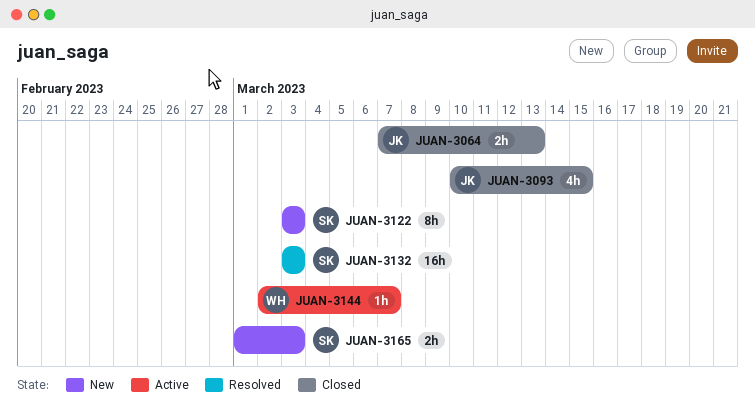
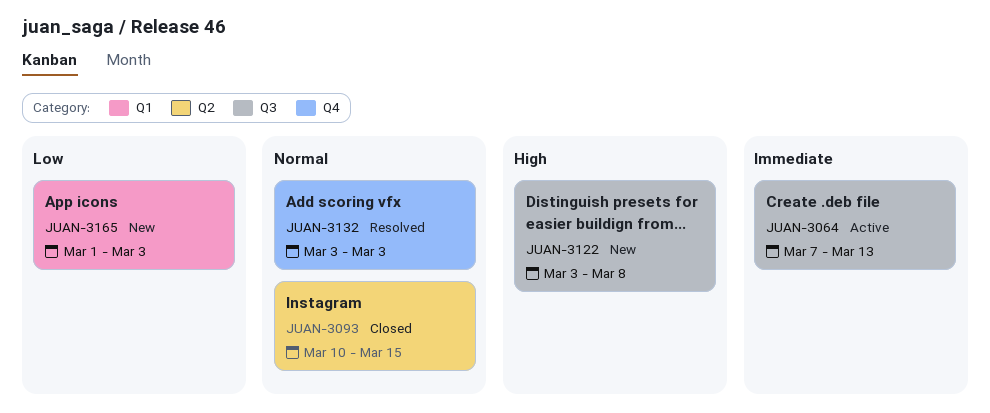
JUAN-3064, status: Closed -> Active
JUAN-3122, due: Mar 3 -> Mar 8
JUAN-3144: present -> none

